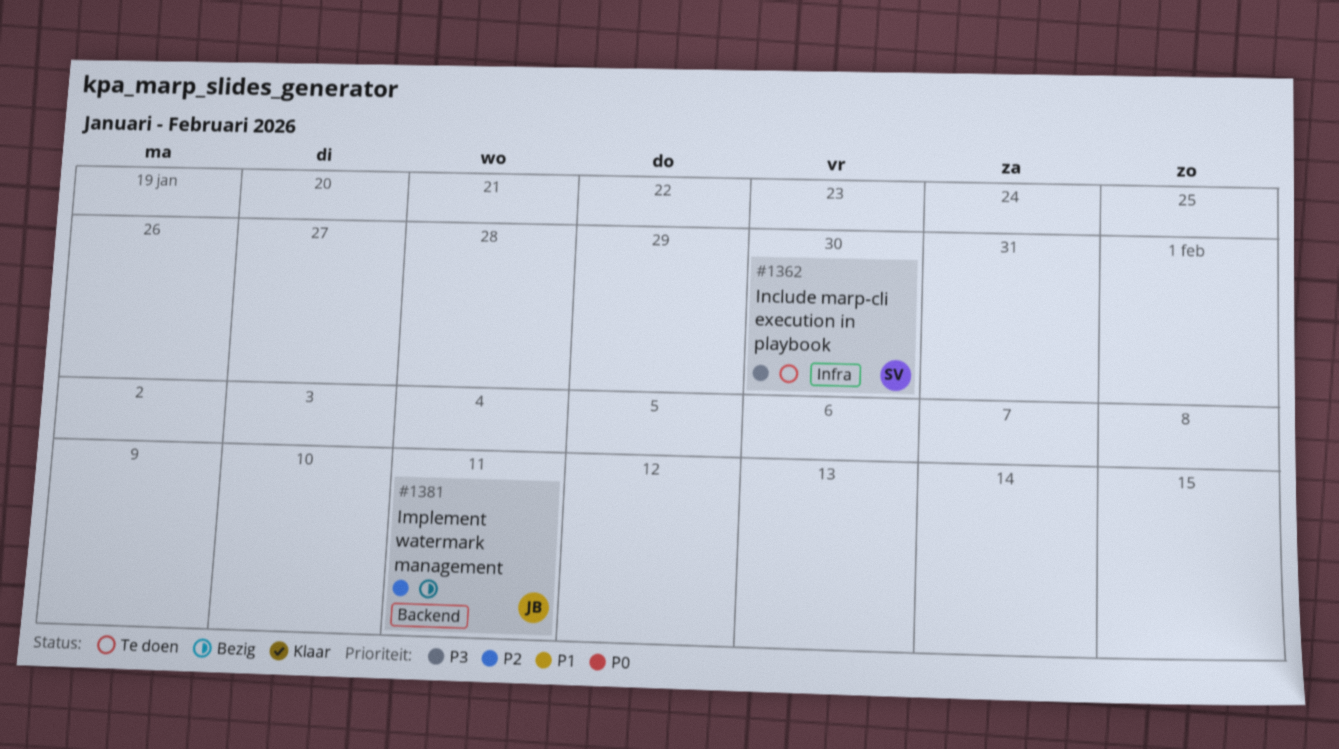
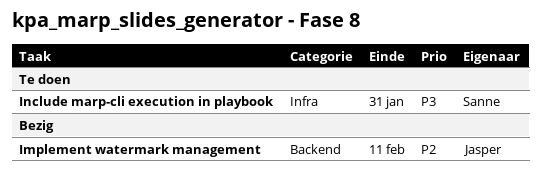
Include marp-cli execution in playbook, due: Jan 30 -> Jan 31

